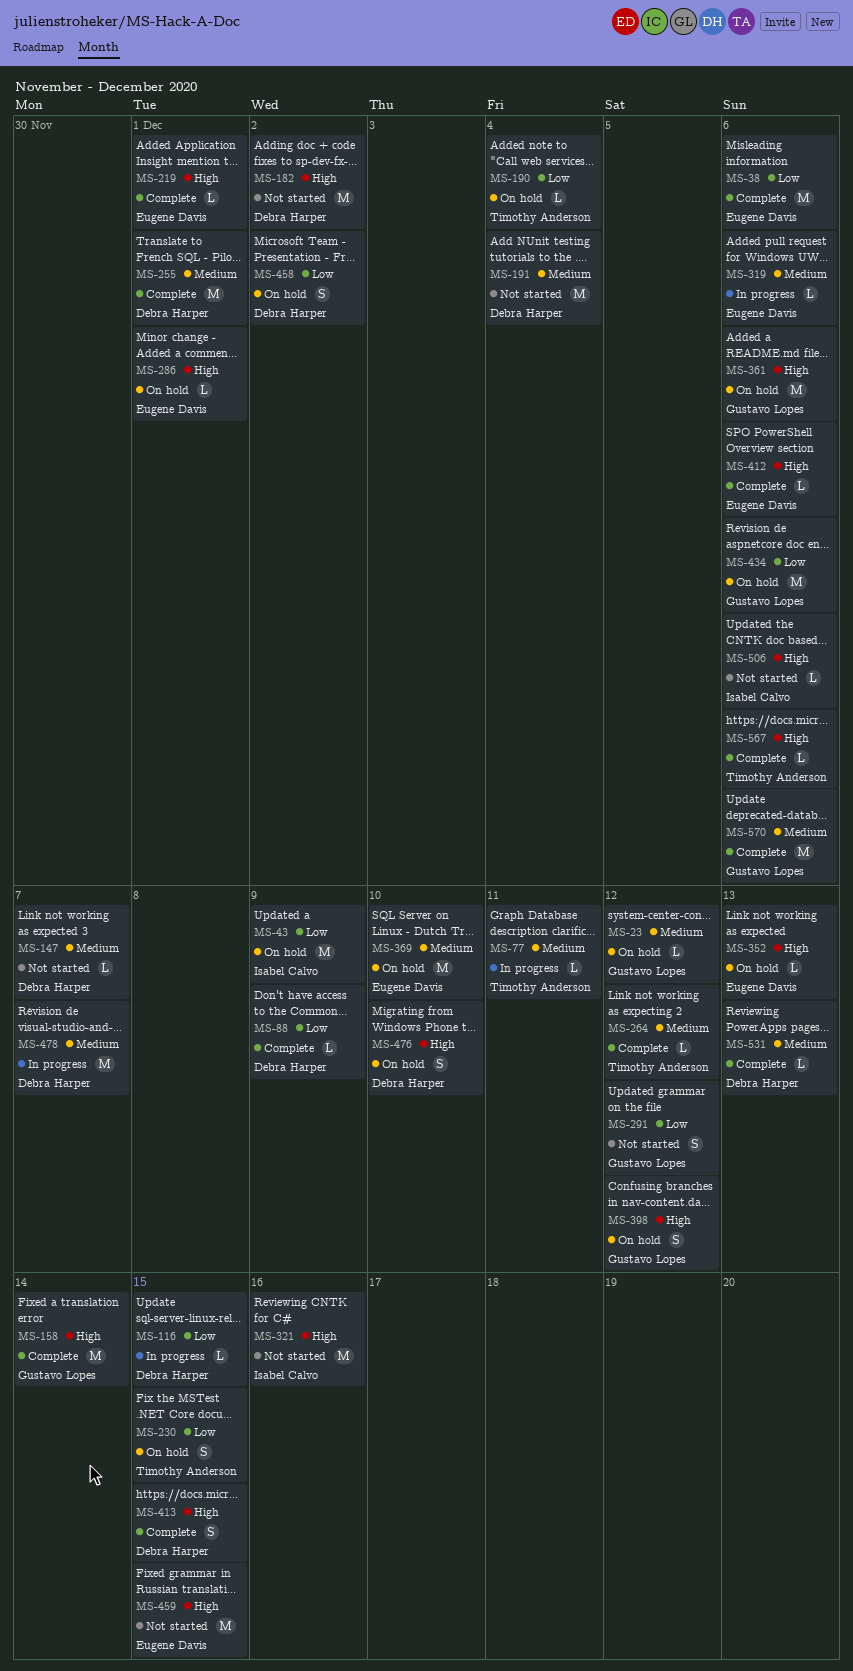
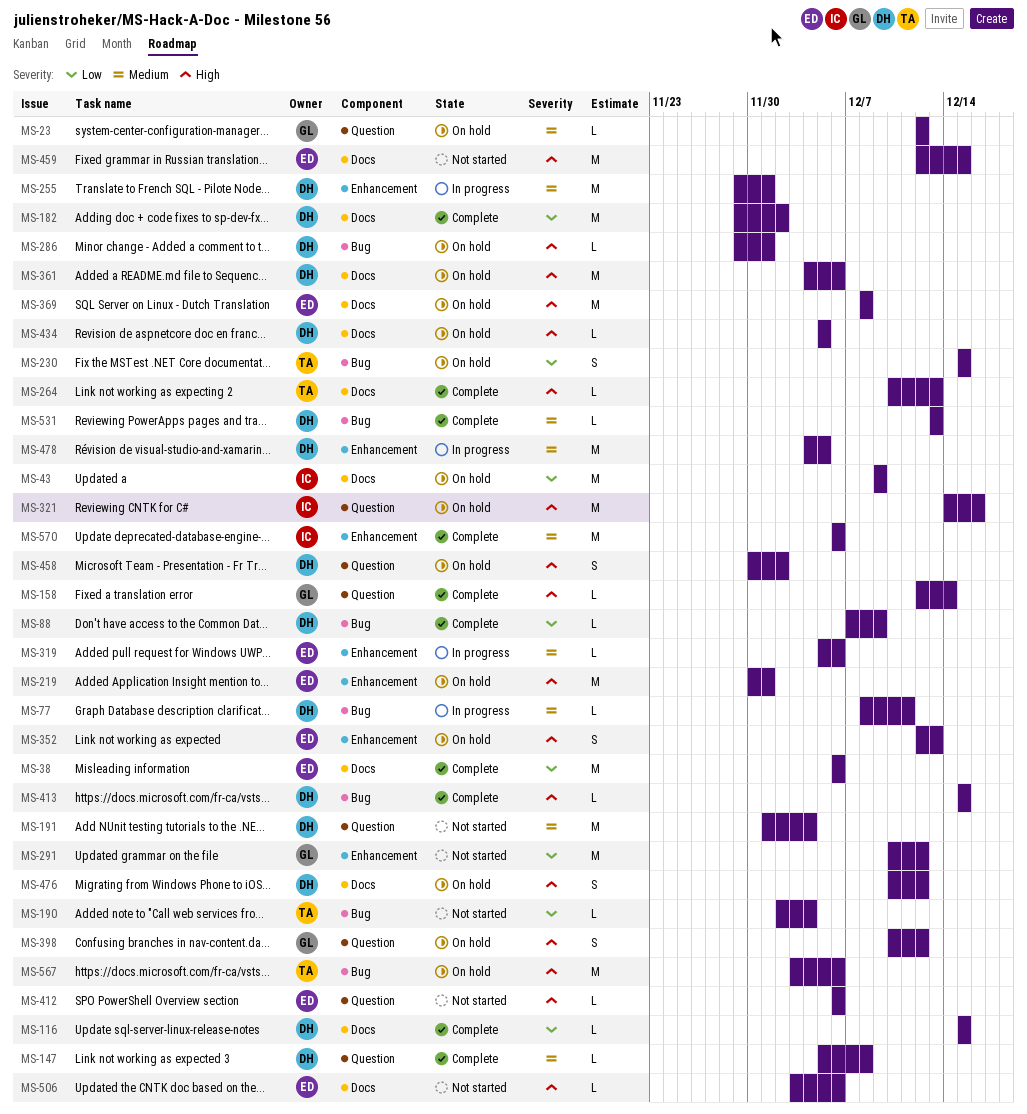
MS-77, owner: Timothy Anderson -> Debra Harper
MS-116, status: In progress -> Complete
MS-147, status: Not started -> Complete
MS-147, due: Dec 7 -> Dec 8
MS-158, estimate: M -> L
MS-182, status: Not started -> Complete
MS-182, priority: High -> Low
MS-190, status: On hold -> Not started
MS-219, status: Complete -> On hold
MS-219, estimate: L -> M
MS-255, status: Complete -> In progress
MS-264, priority: Medium -> High
MS-264, due: Dec 12 -> Dec 13
MS-286, owner: Eugene Davis -> Debra Harper
MS-291, estimate: S -> M
MS-321, status: Not started -> On hold
MS-352, estimate: L -> S
MS-361, owner: Gustavo Lopes -> Debra Harper
MS-369, priority: Medium -> High
MS-369, due: Dec 10 -> Dec 8
MS-412, status: Complete -> Not started
MS-413, estimate: S -> L
MS-434, owner: Gustavo Lopes -> Debra Harper
MS-434, priority: Low -> High
MS-434, estimate: M -> L
MS-434, due: Dec 6 -> Dec 5
MS-458, priority: Low -> High
MS-476, due: Dec 10 -> Dec 12
MS-478, due: Dec 7 -> Dec 5
MS-506, owner: Isabel Calvo -> Eugene Davis
MS-567, status: Complete -> On hold
MS-567, estimate: L -> M
MS-570, owner: Gustavo Lopes -> Isabel Calvo

